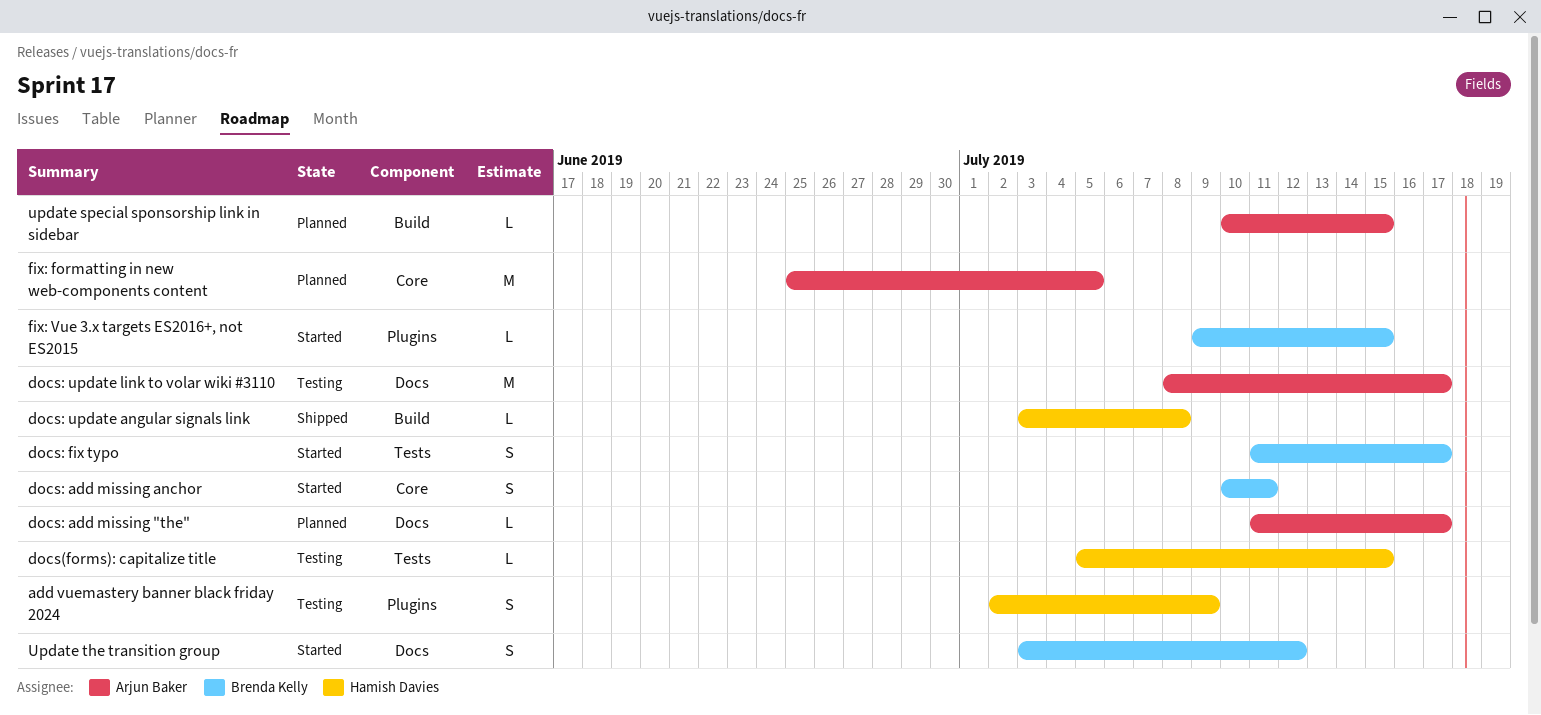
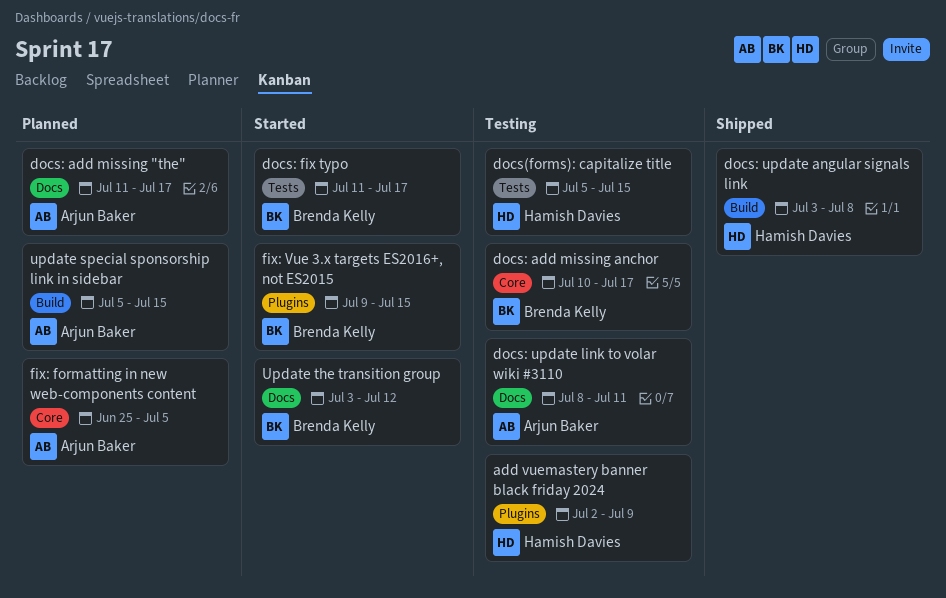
docs: add missing anchor, status: Started -> Testing
docs: add missing anchor, due: Jul 11 -> Jul 17
docs: update link to volar wiki #3110, due: Jul 17 -> Jul 11
update special sponsorship link in sidebar, start: Jul 10 -> Jul 5

